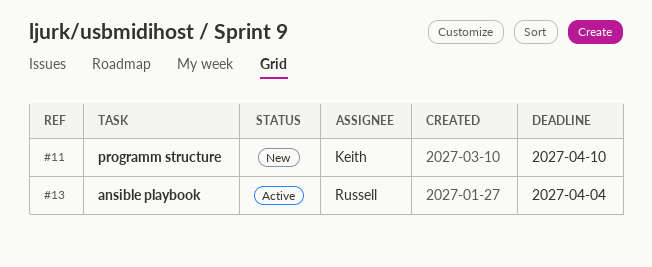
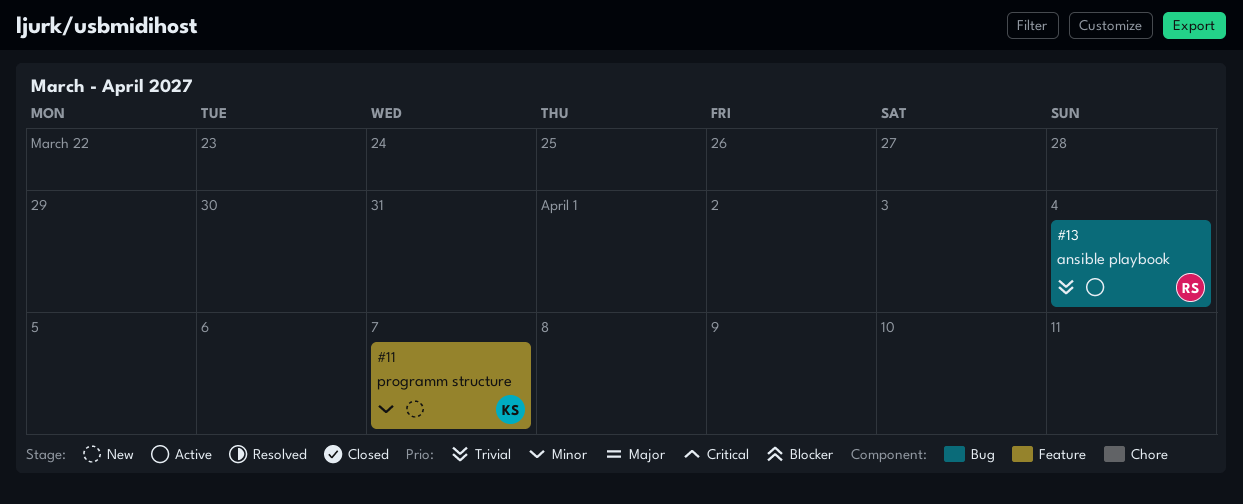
#11, due: Apr 10 -> Apr 7

